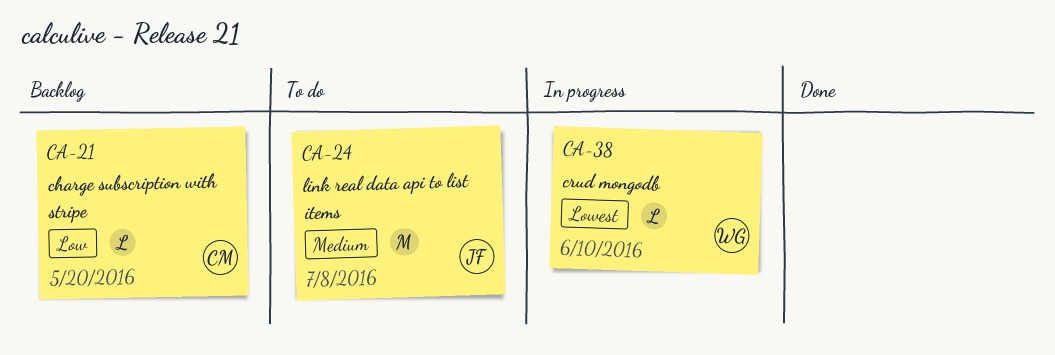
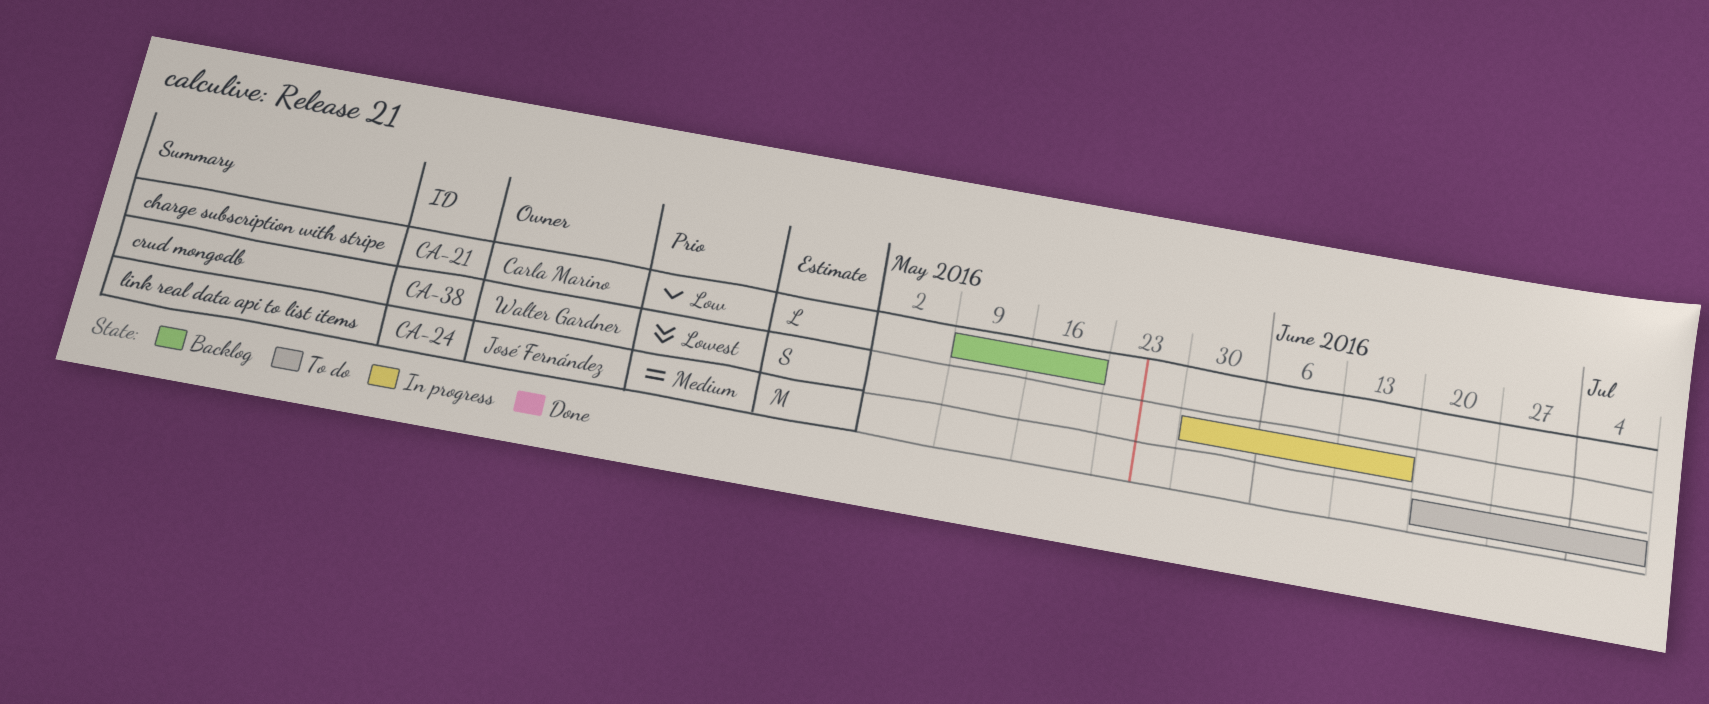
CA-38, estimate: L -> S
CA-38, due: Jun 10 -> Jun 17

